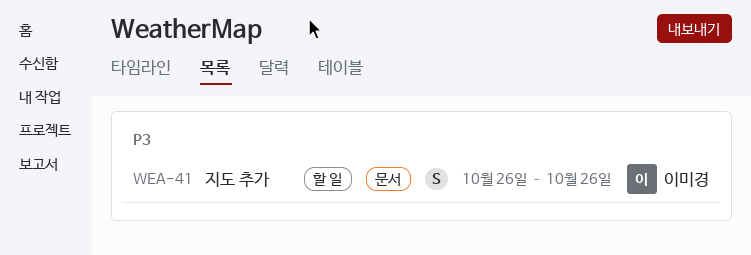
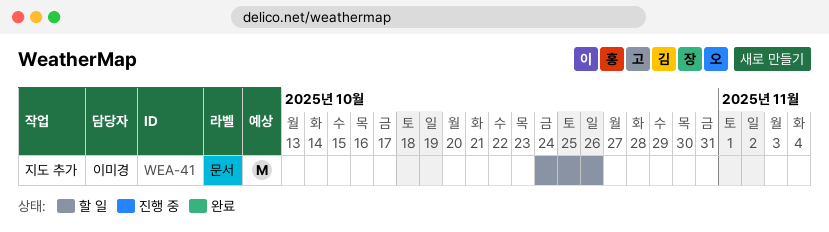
WEA-41, estimate: S -> M
WEA-41, start: Oct 26 -> Oct 24

